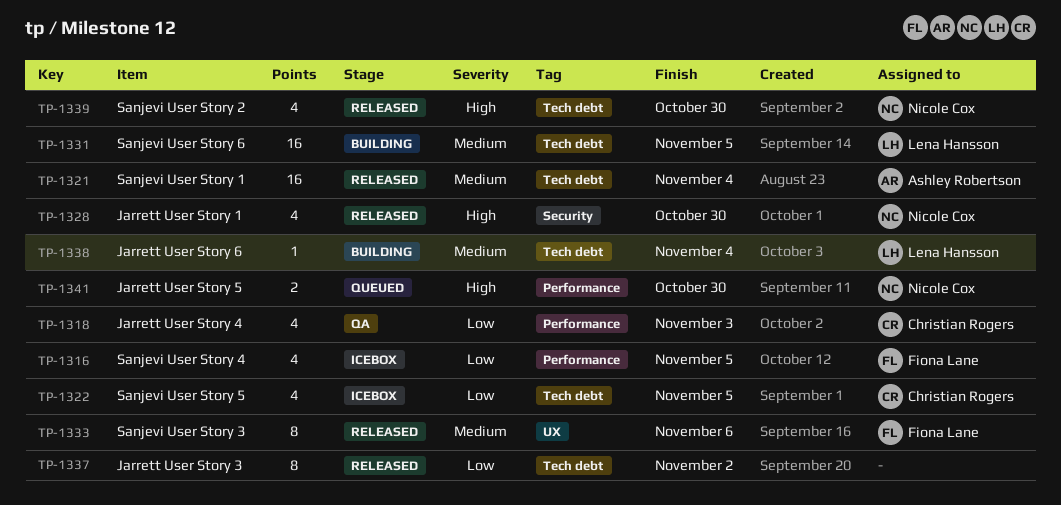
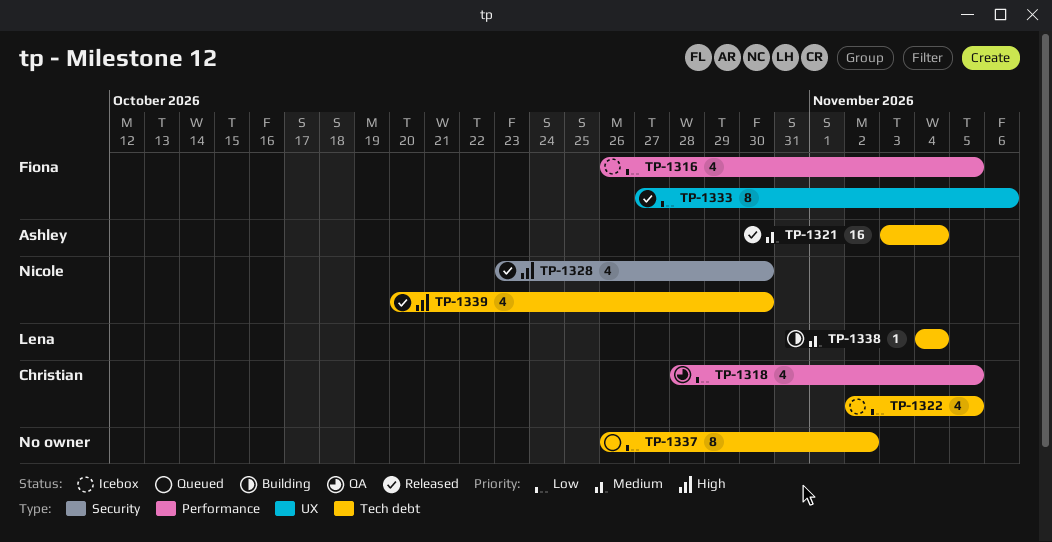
TP-1318, due: Nov 3 -> Nov 5
TP-1331: present -> none
TP-1333, priority: Medium -> Low
TP-1337, status: Released -> Queued
TP-1341: present -> none

